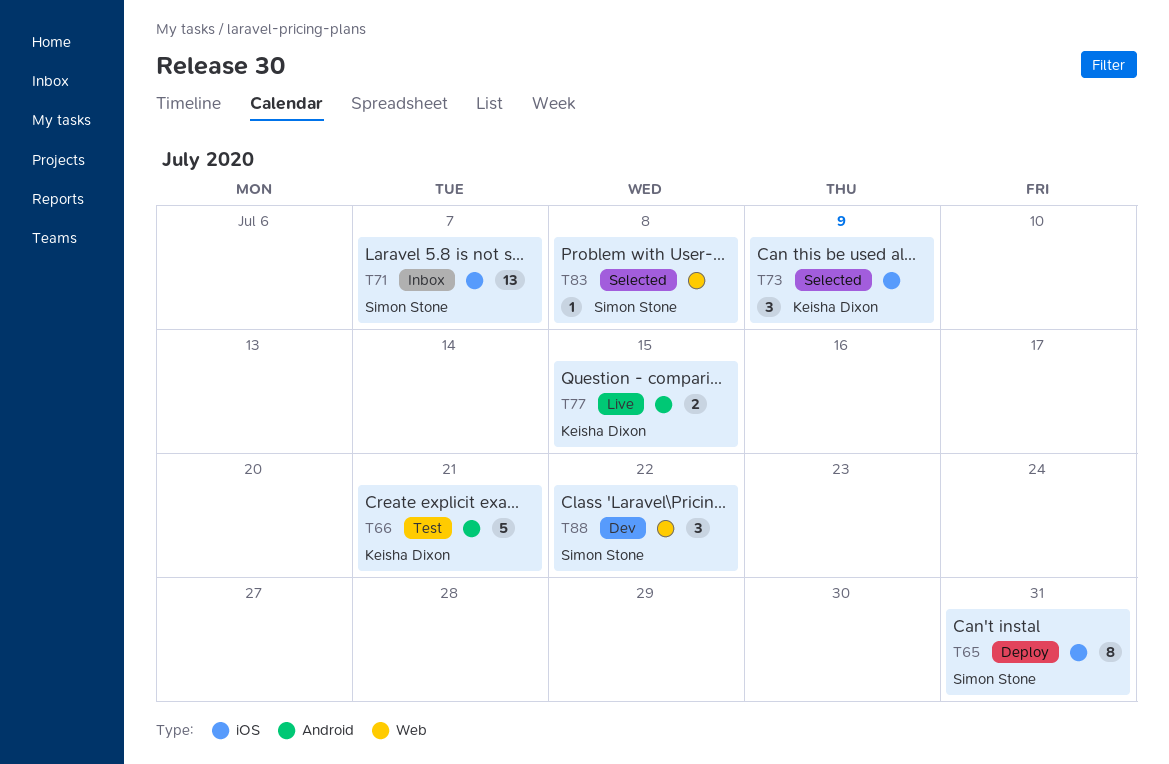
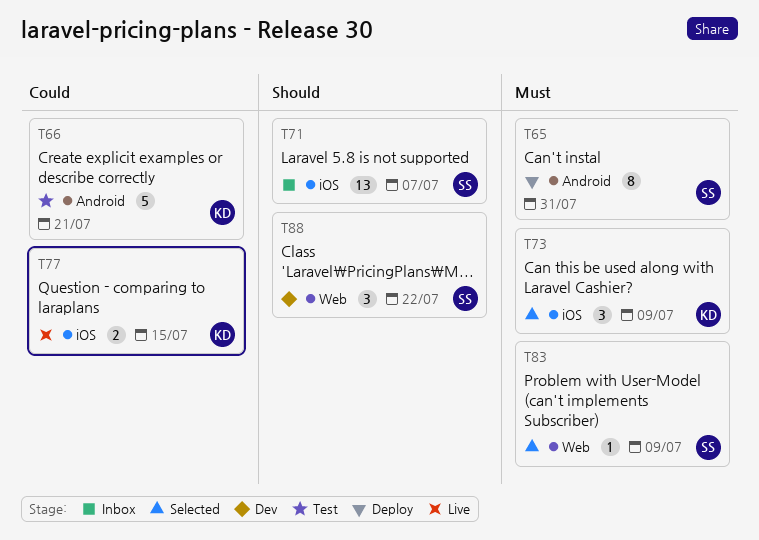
T65, label: iOS -> Android
T77, label: Android -> iOS
T83, due: Jul 8 -> Jul 9

